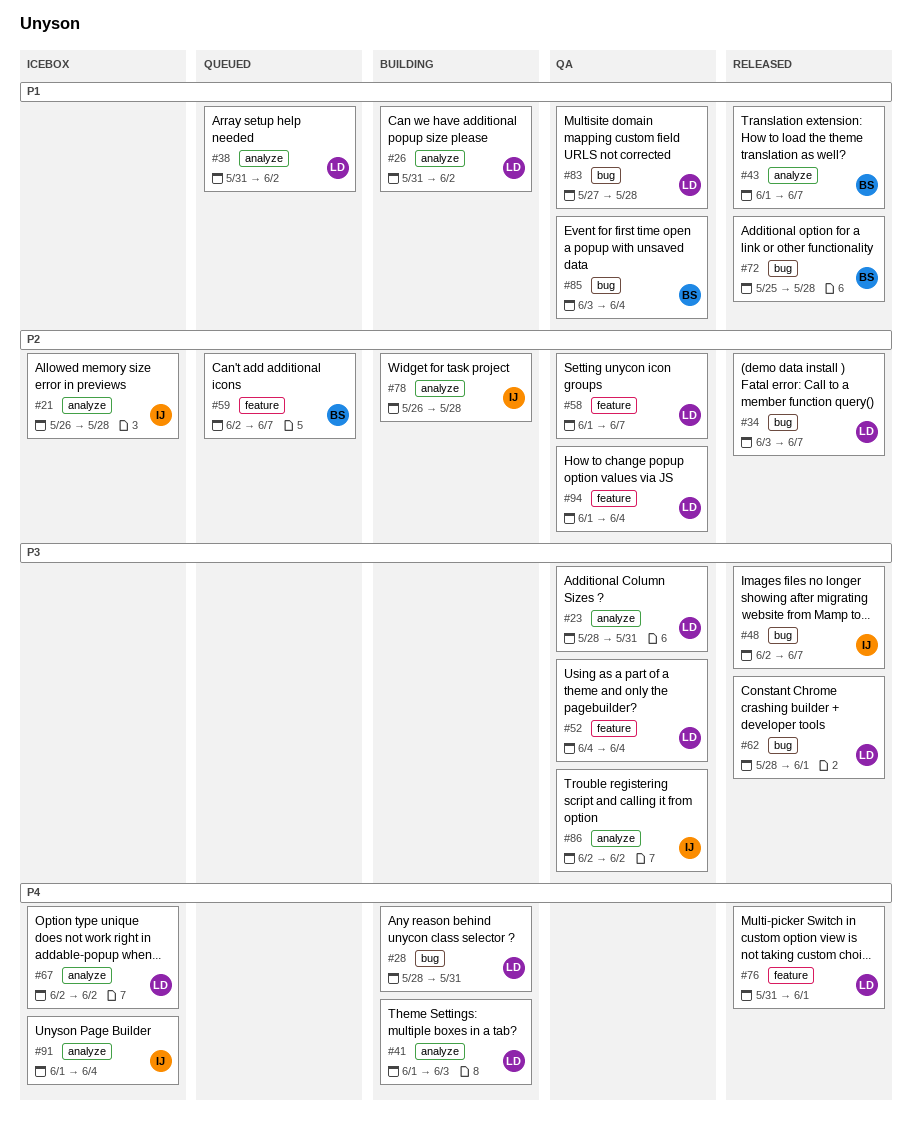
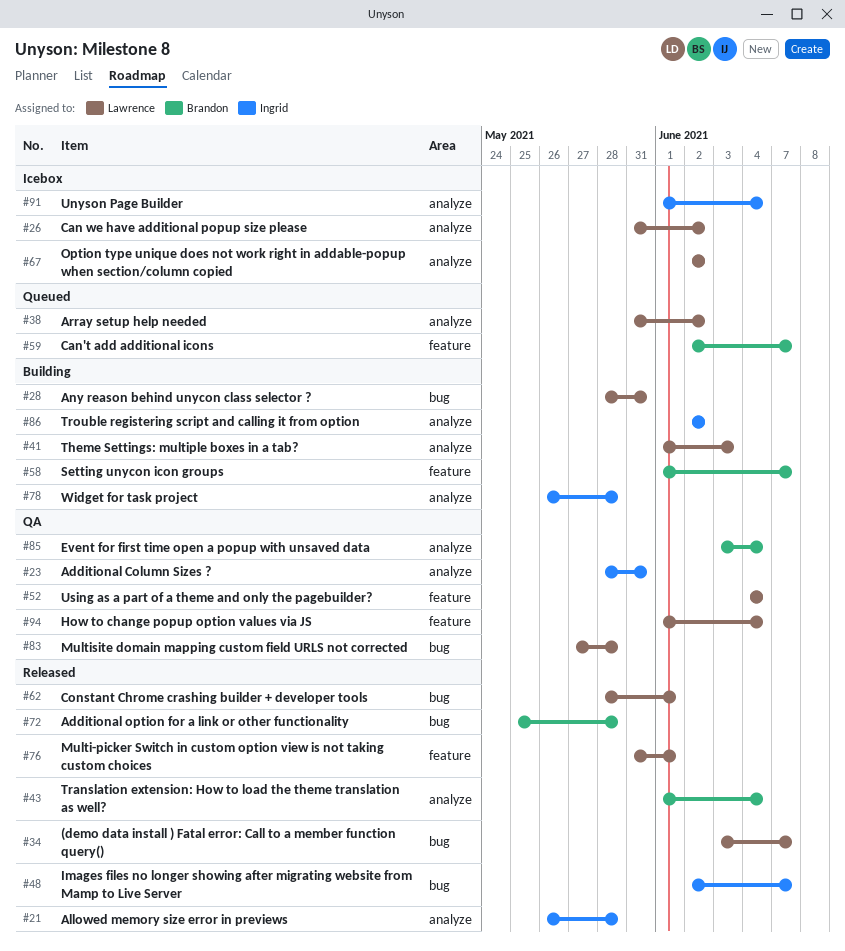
#21, status: Icebox -> Released
#23, owner: Lawrence -> Ingrid
#26, status: Building -> Icebox
#43, due: Jun 7 -> Jun 4
#58, status: QA -> Building
#58, owner: Lawrence -> Brandon
#85, label: bug -> analyze
#86, status: QA -> Building

